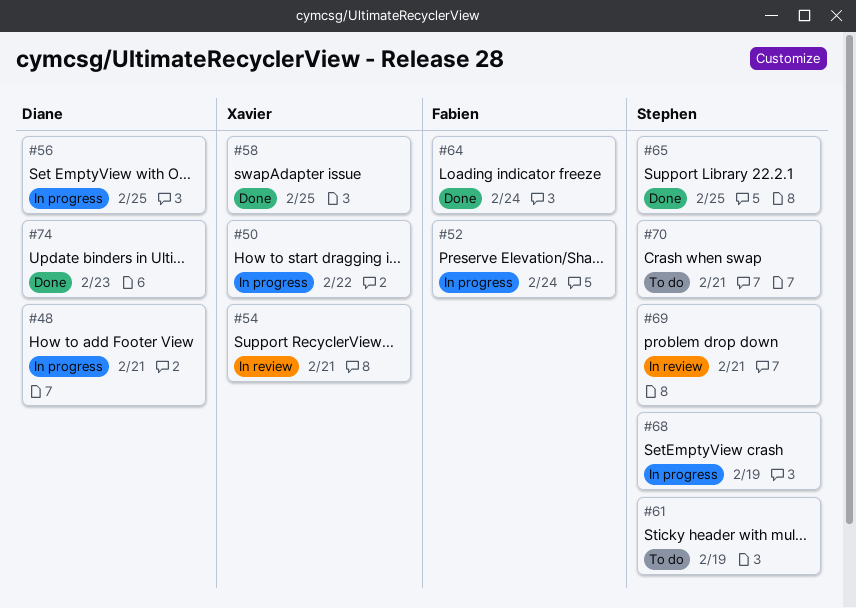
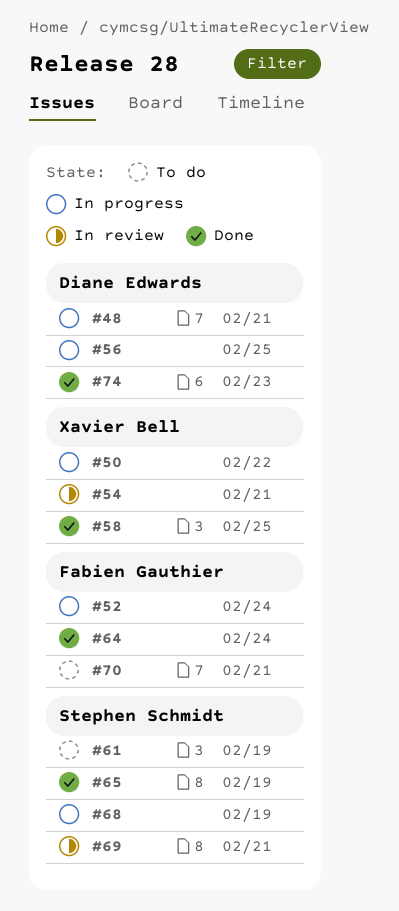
#65, due: Feb 25 -> Feb 19
#70, owner: Stephen Schmidt -> Fabien Gauthier

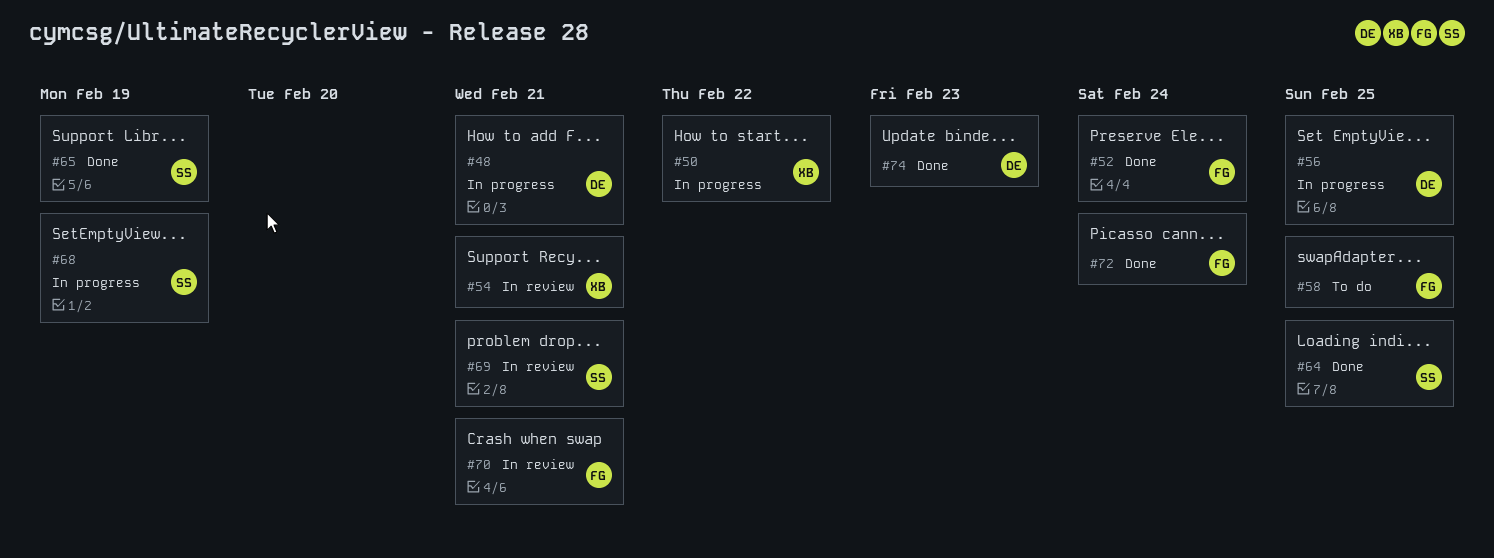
#52, status: In progress -> Done
#58, status: Done -> To do
#58, owner: Xavier Bell -> Fabien Gauthier
#61: present -> none
#64, owner: Fabien Gauthier -> Stephen Schmidt
#64, due: Feb 24 -> Feb 25
#70, status: To do -> In review
#72: none -> present

